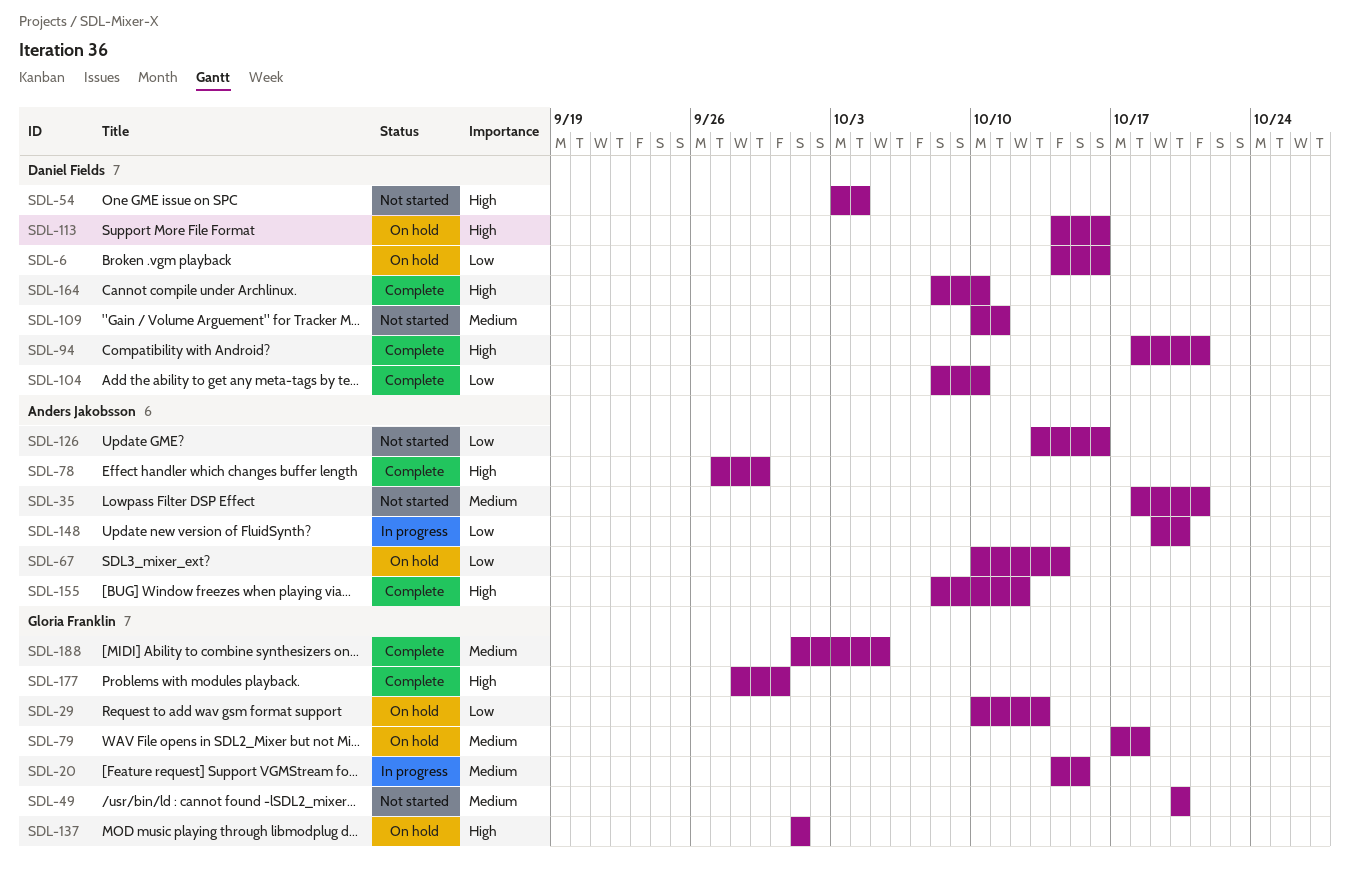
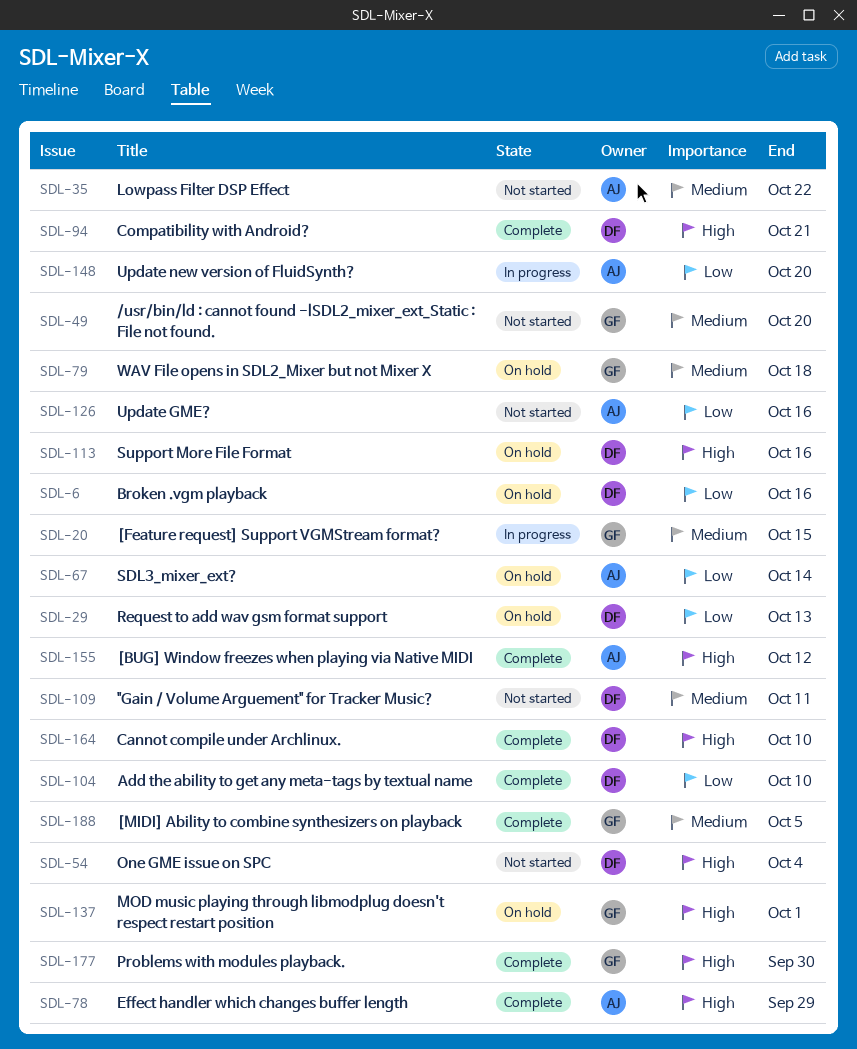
SDL-29, owner: Gloria Franklin -> Daniel Fields
SDL-35, due: Oct 21 -> Oct 22

